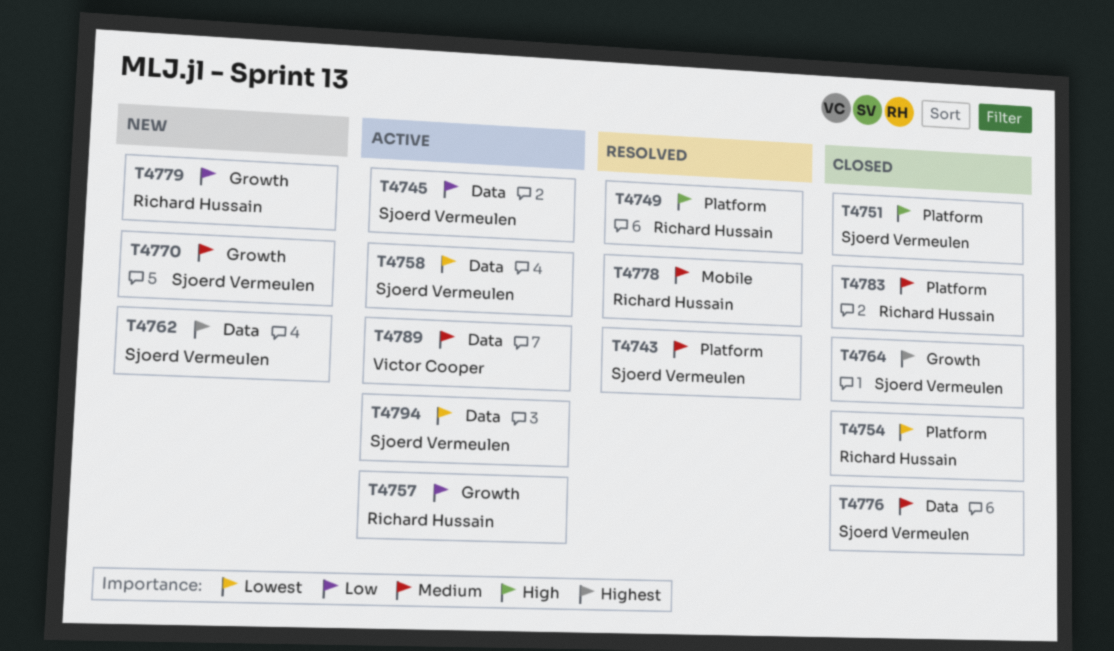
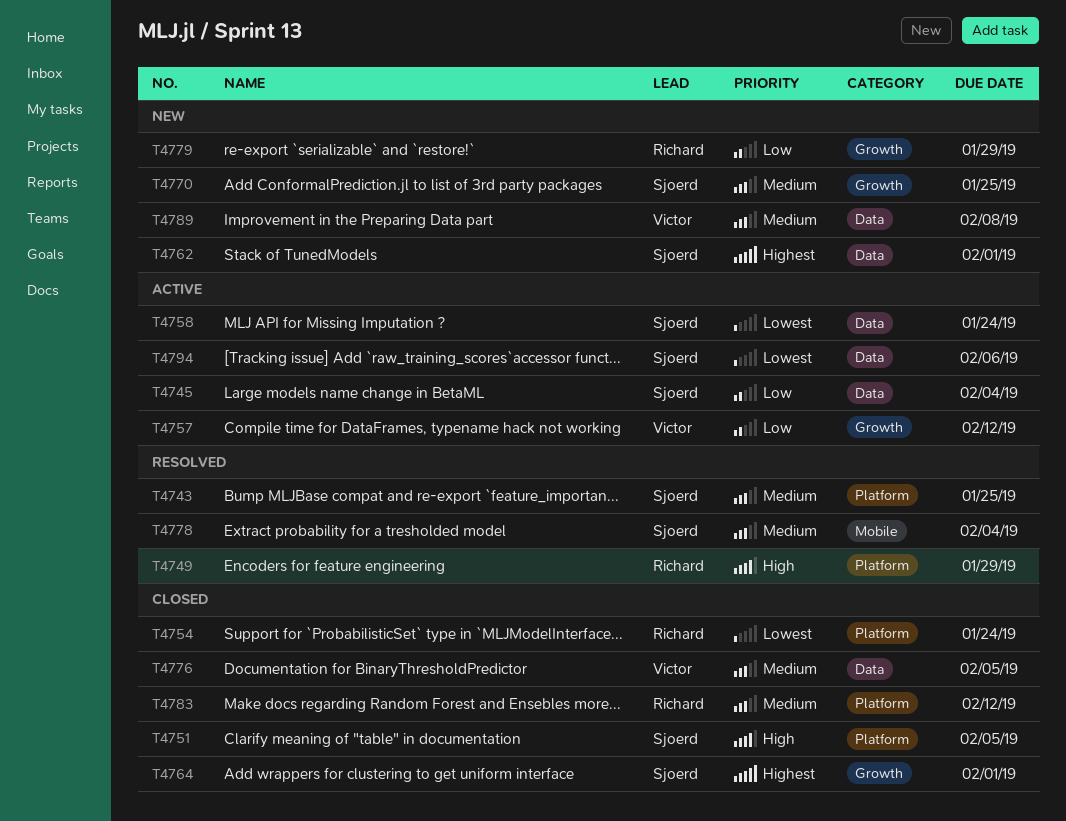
T4757, owner: Richard Hussain -> Victor Cooper
T4776, owner: Sjoerd Vermeulen -> Victor Cooper
T4778, owner: Richard Hussain -> Sjoerd Vermeulen
T4789, status: Active -> New

